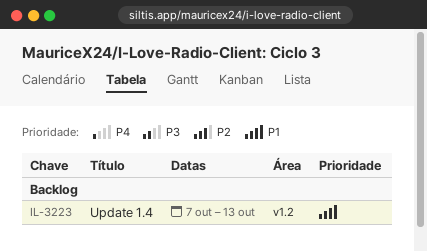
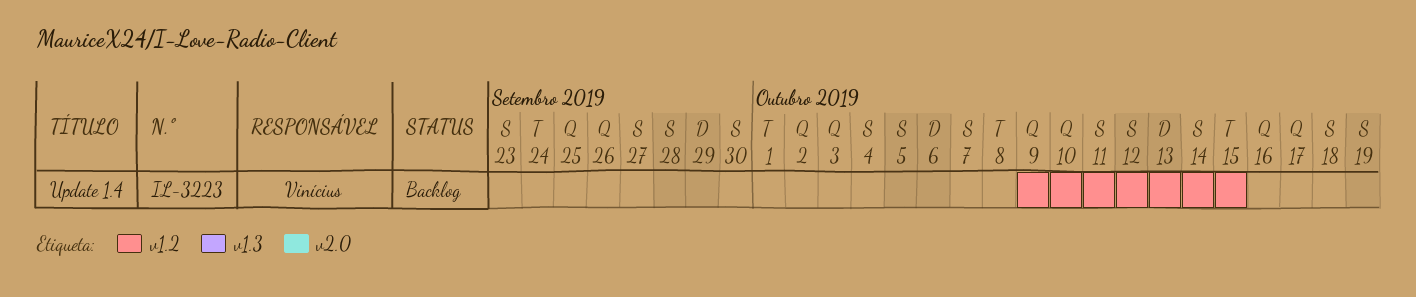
IL-3223, start: Oct 7 -> Oct 9
IL-3223, due: Oct 13 -> Oct 15

